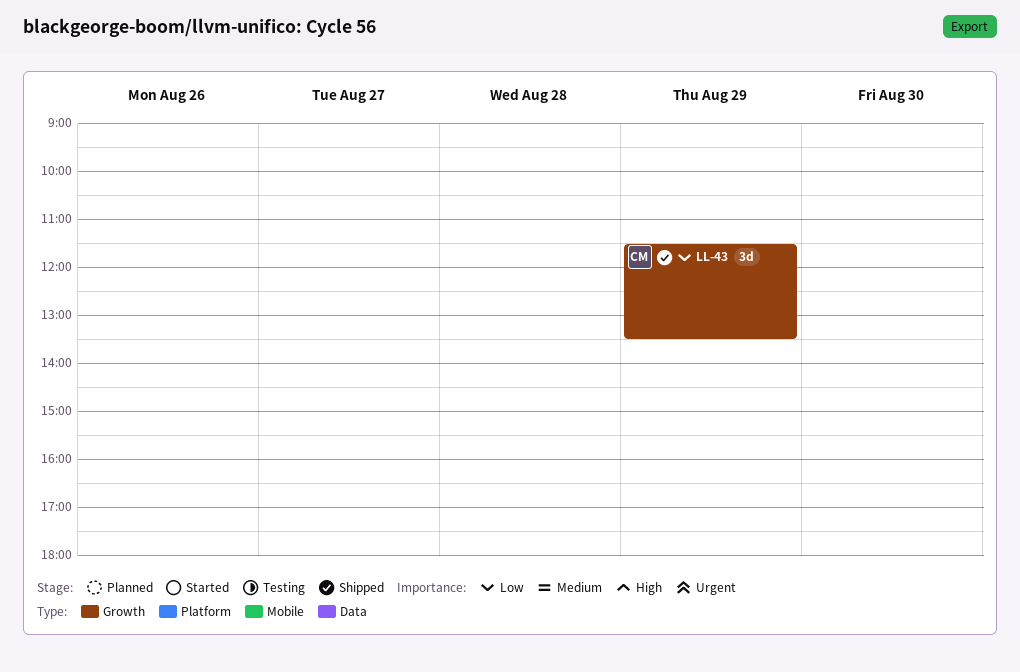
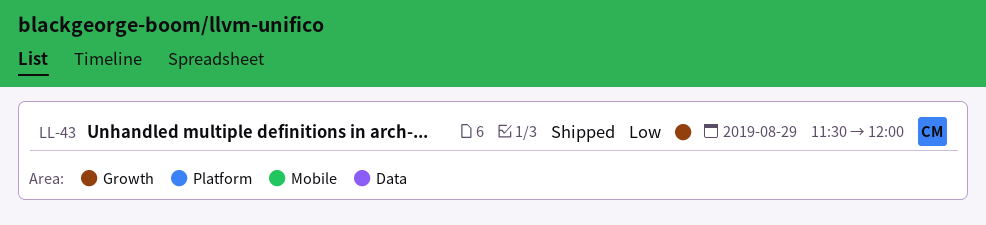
LL-43, ends: 13:30 -> 12:00

